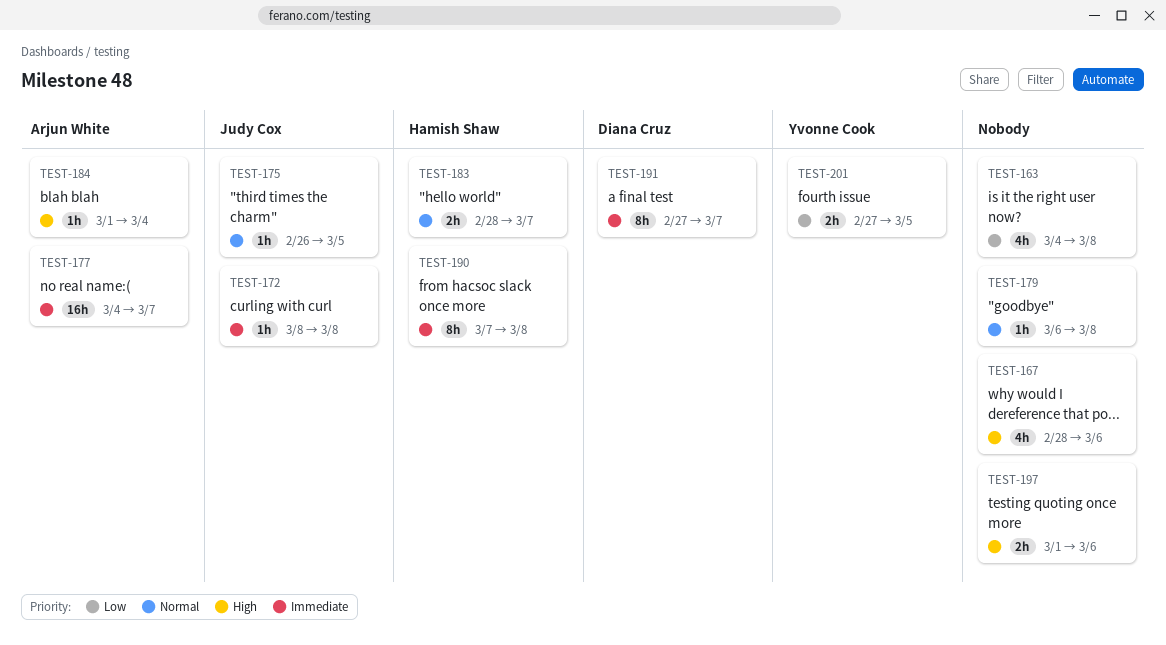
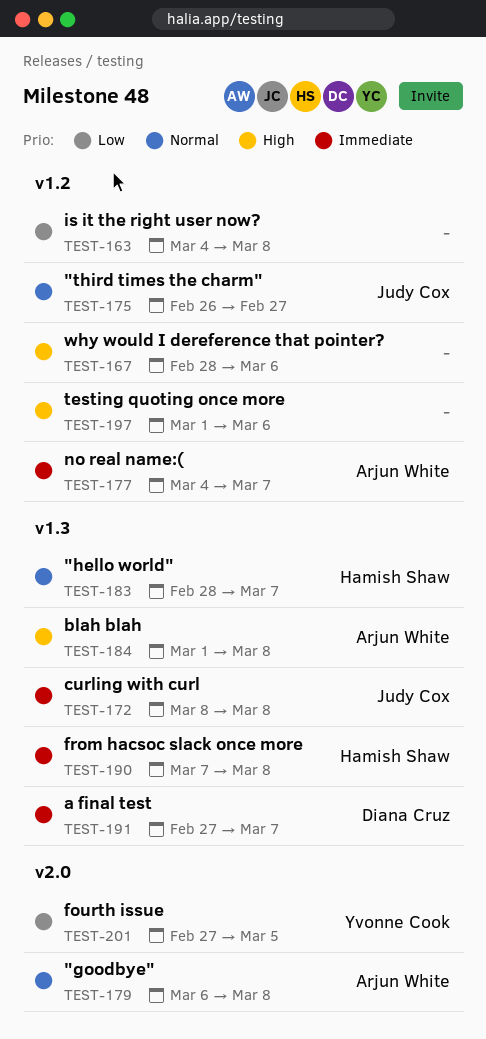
TEST-175, due: Mar 5 -> Feb 27
TEST-179, owner: none -> Arjun White
TEST-184, due: Mar 4 -> Mar 8

